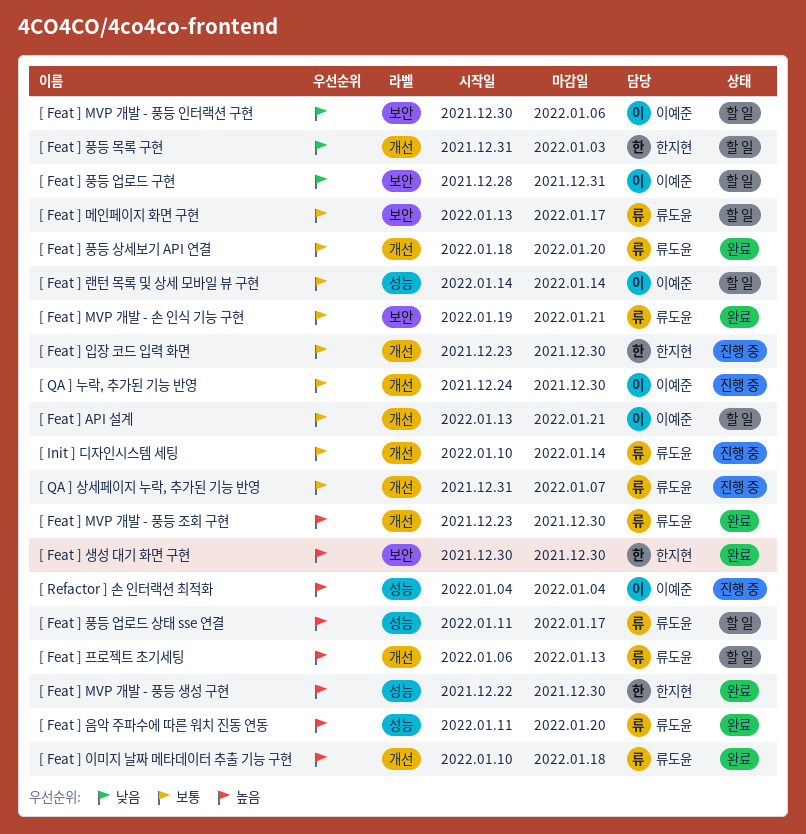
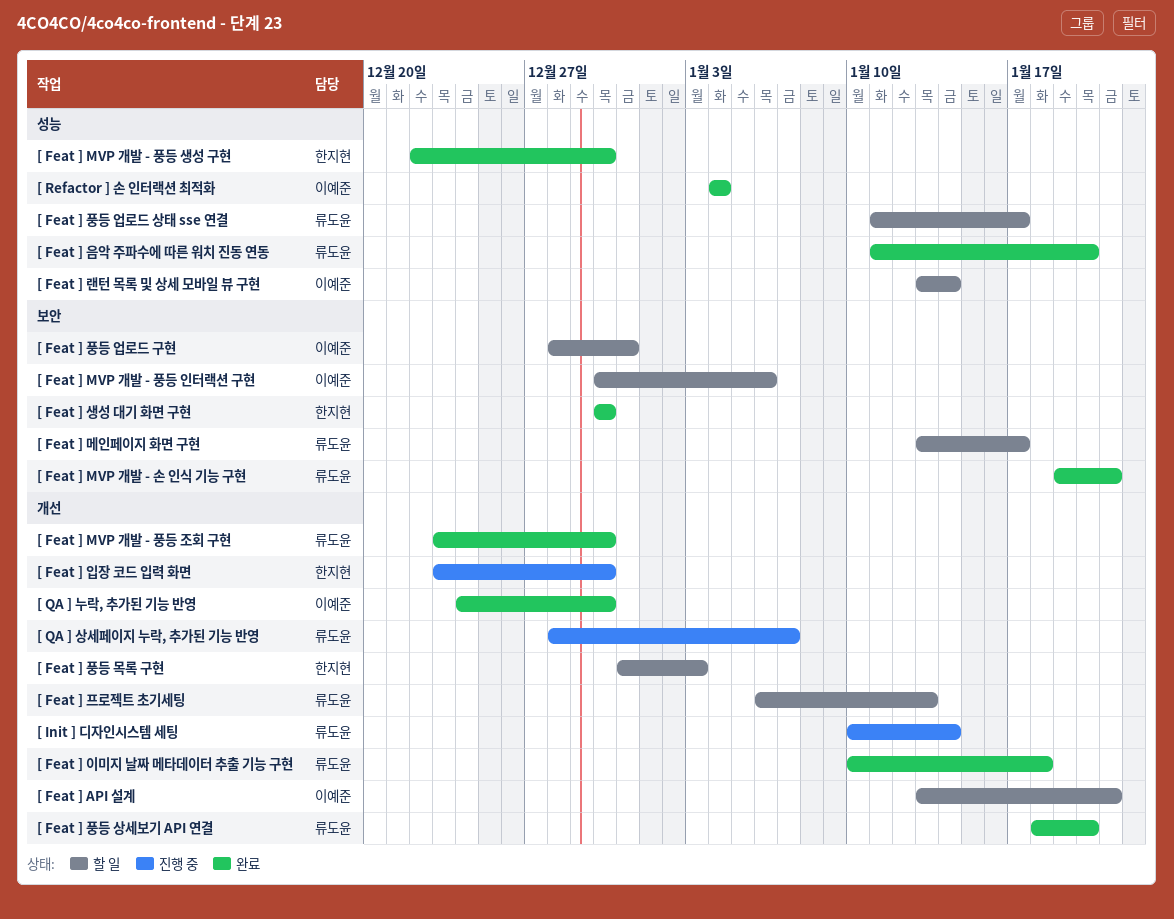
[ Feat ] 랜턴 목록 및 상세 모바일 뷰 구현, start: Jan 14 -> Jan 13
[ QA ] 누락, 추가된 기능 반영, status: 진행 중 -> 완료
[ QA ] 상세페이지 누락, 추가된 기능 반영, start: Dec 31 -> Dec 28
[ Refactor ] 손 인터랙션 최적화, status: 진행 중 -> 완료

